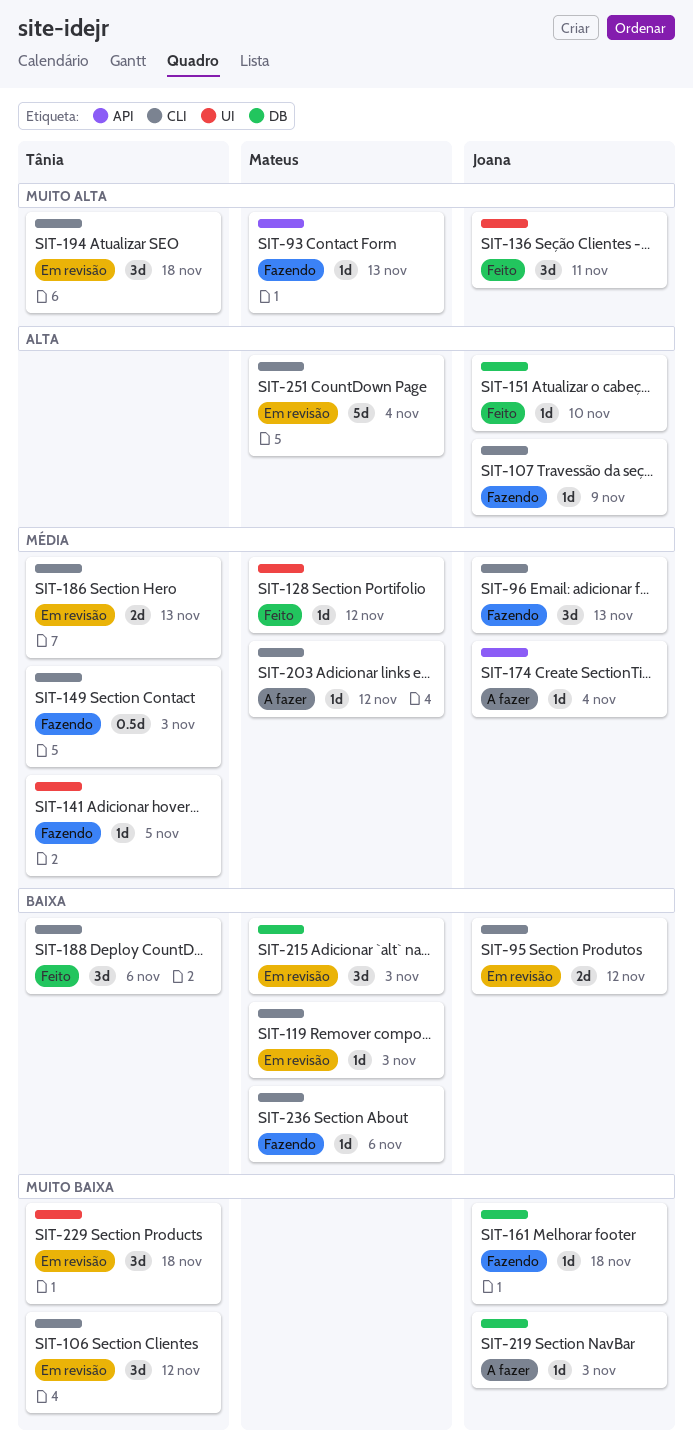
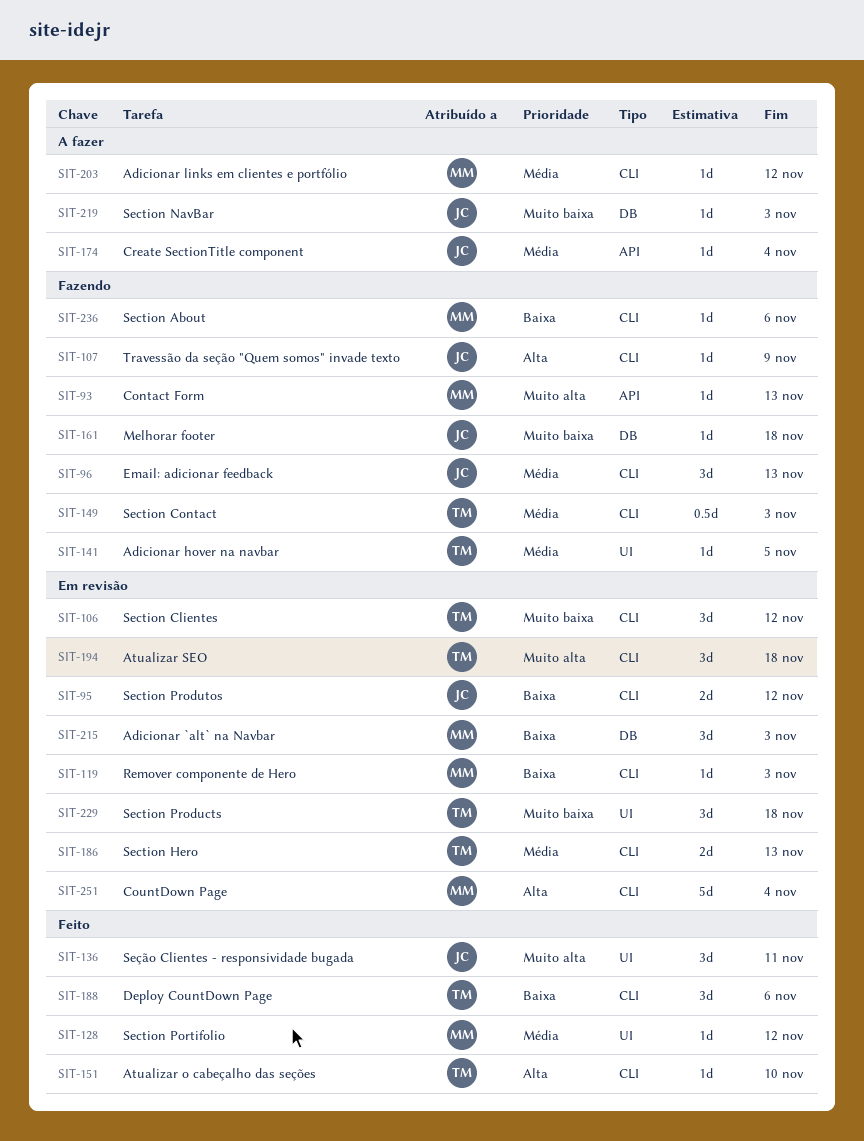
SIT-151, owner: Joana -> Tânia
SIT-151, label: DB -> CLI

